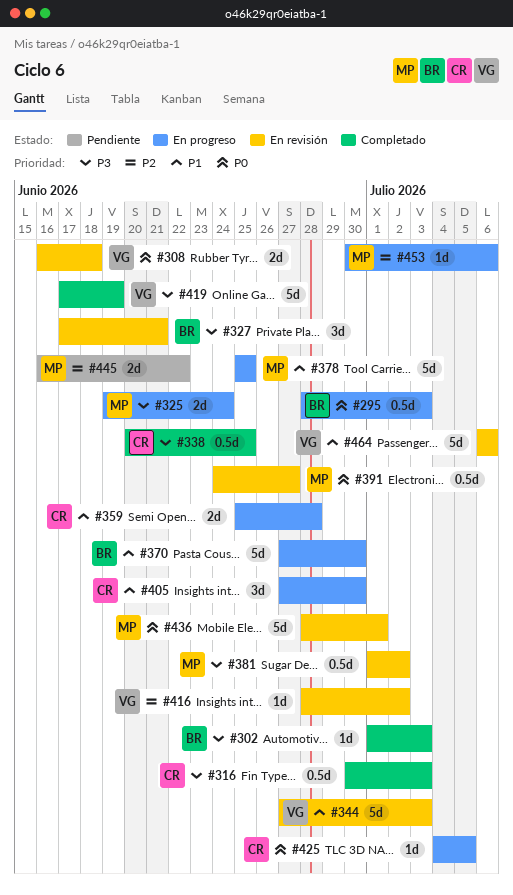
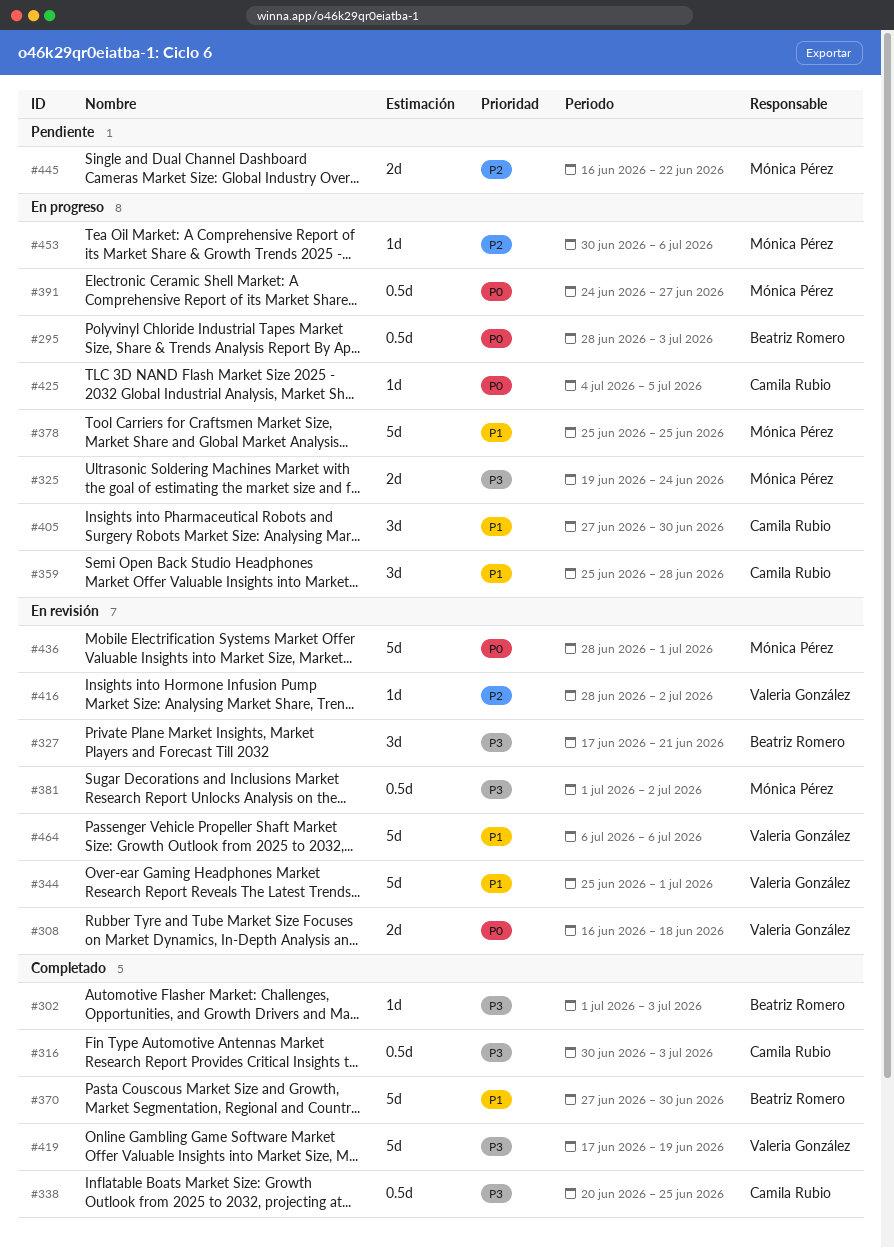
#344, start: Jun 27 -> Jun 25
#344, due: Jul 3 -> Jul 1
#359, estimate: 2d -> 3d
#370, status: En progreso -> Completado
#391, status: En revisión -> En progreso

